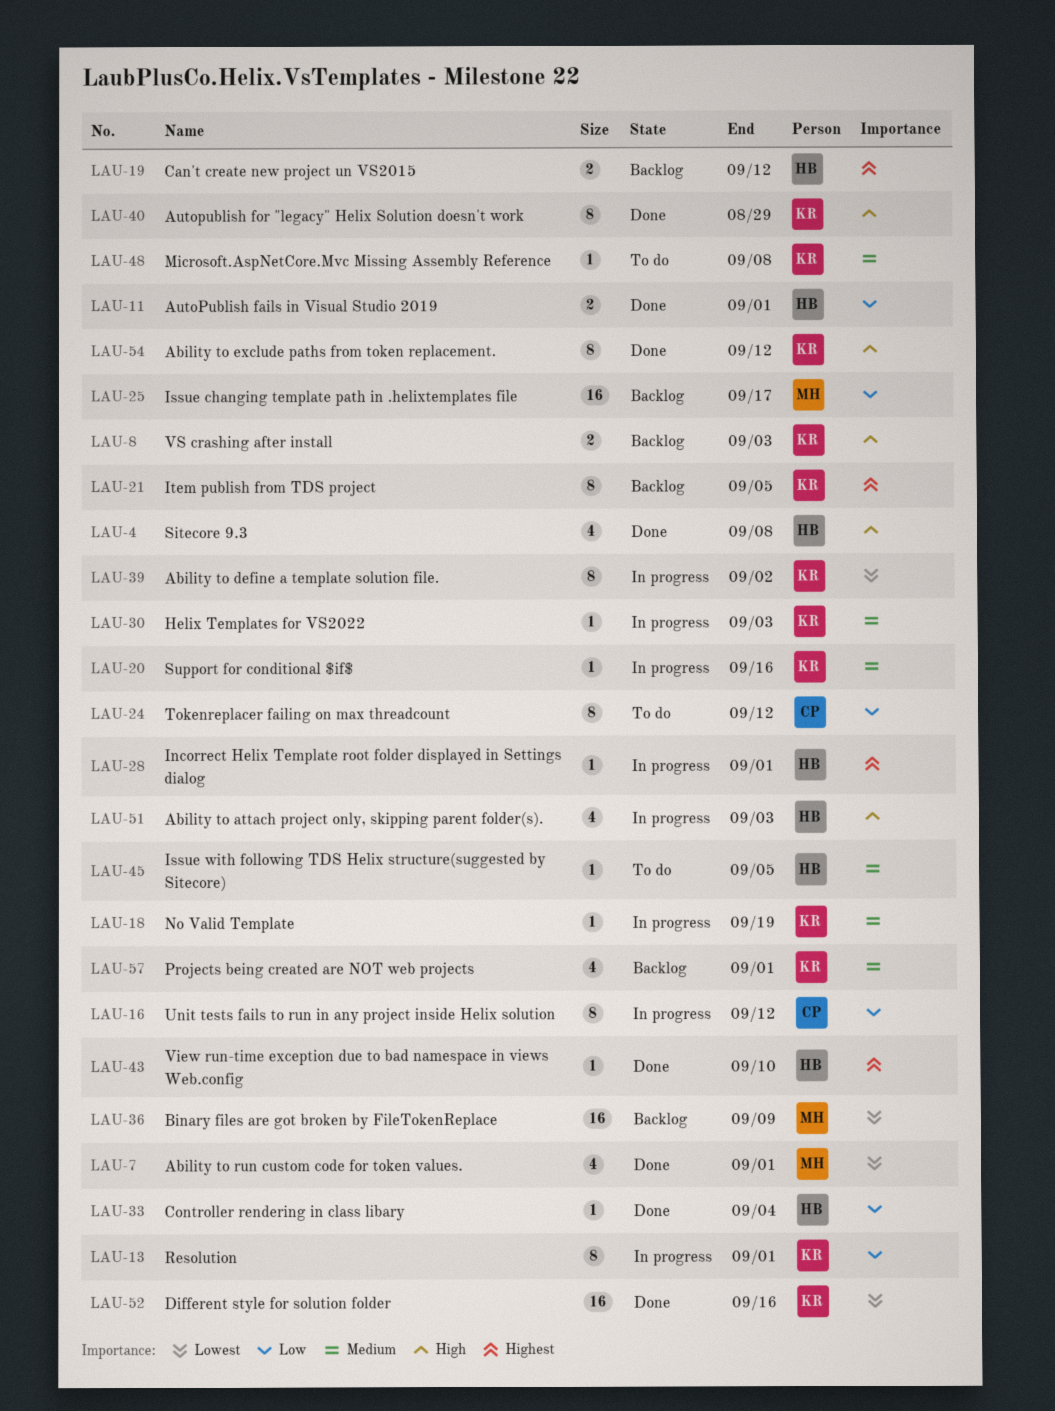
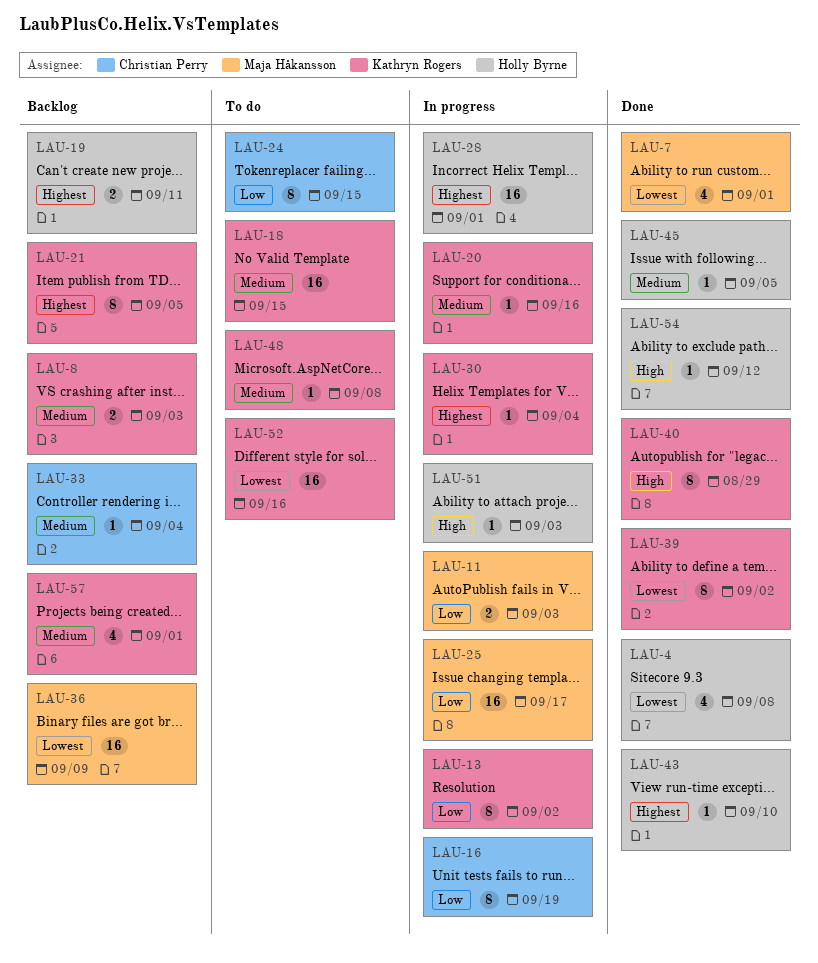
LAU-4, priority: High -> Lowest
LAU-8, priority: High -> Medium
LAU-11, status: Done -> In progress
LAU-11, owner: Holly Byrne -> Maja Håkansson
LAU-11, due: Sep 1 -> Sep 3
LAU-13, due: Sep 1 -> Sep 2
LAU-16, due: Sep 12 -> Sep 19
LAU-18, status: In progress -> To do
LAU-18, estimate: 1 -> 16
LAU-18, due: Sep 19 -> Sep 15
LAU-19, due: Sep 12 -> Sep 11
LAU-24, due: Sep 12 -> Sep 15
LAU-25, status: Backlog -> In progress
LAU-28, estimate: 1 -> 16
LAU-30, priority: Medium -> Highest
LAU-30, due: Sep 3 -> Sep 4
LAU-33, status: Done -> Backlog
LAU-33, owner: Holly Byrne -> Christian Perry
LAU-33, priority: Low -> Medium
LAU-39, status: In progress -> Done
LAU-45, status: To do -> Done
LAU-51, estimate: 4 -> 1
LAU-52, status: Done -> To do
LAU-54, owner: Kathryn Rogers -> Holly Byrne
LAU-54, estimate: 8 -> 1

